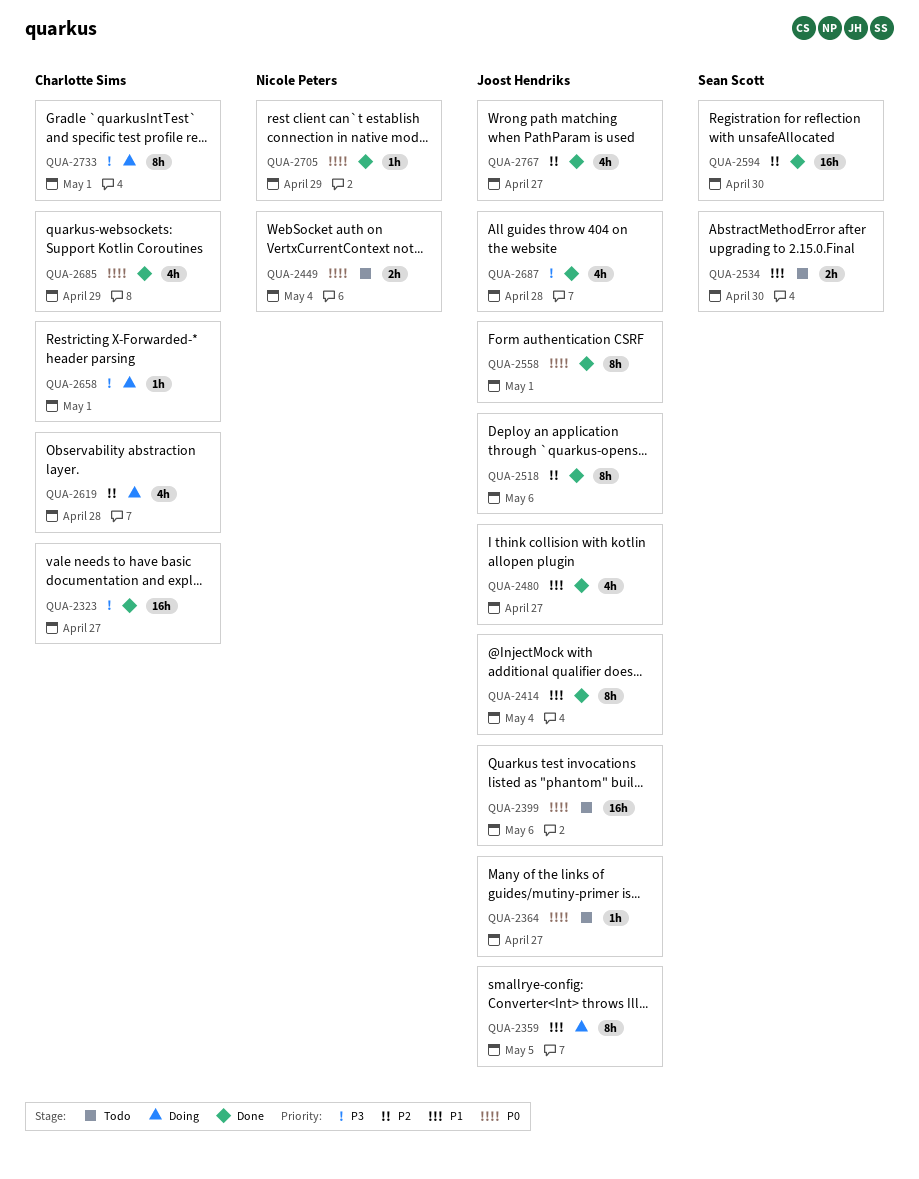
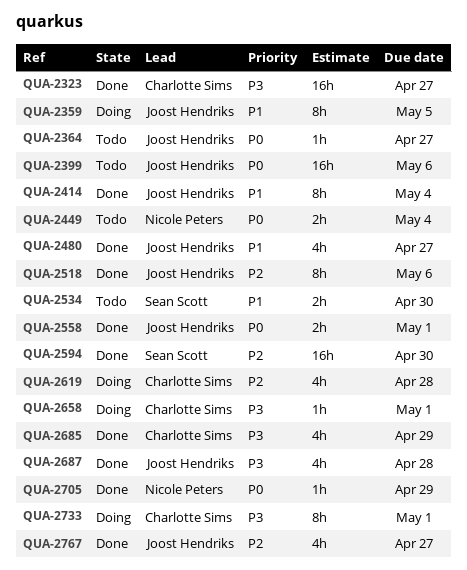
QUA-2558, estimate: 8h -> 2h
QUA-2685, priority: P0 -> P3

